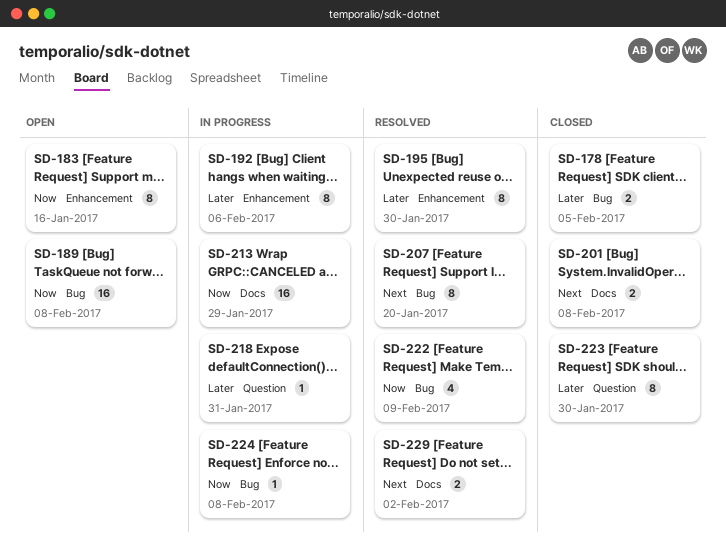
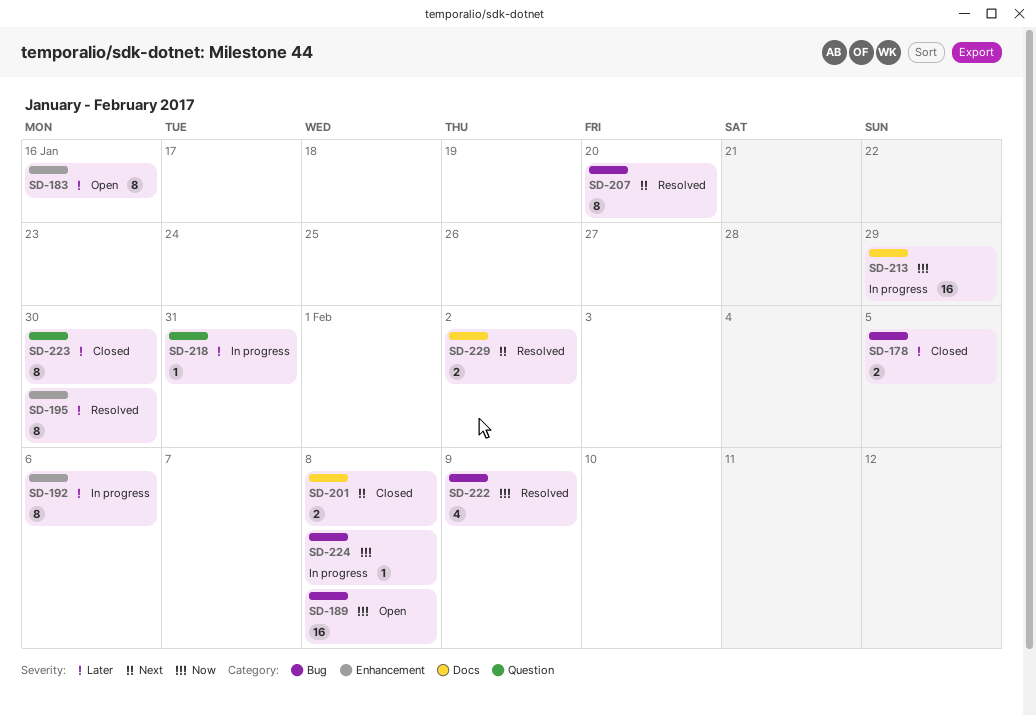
SD-183, priority: Now -> Later

